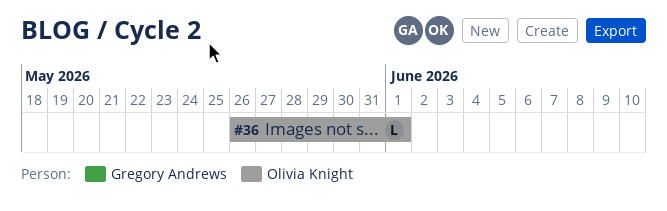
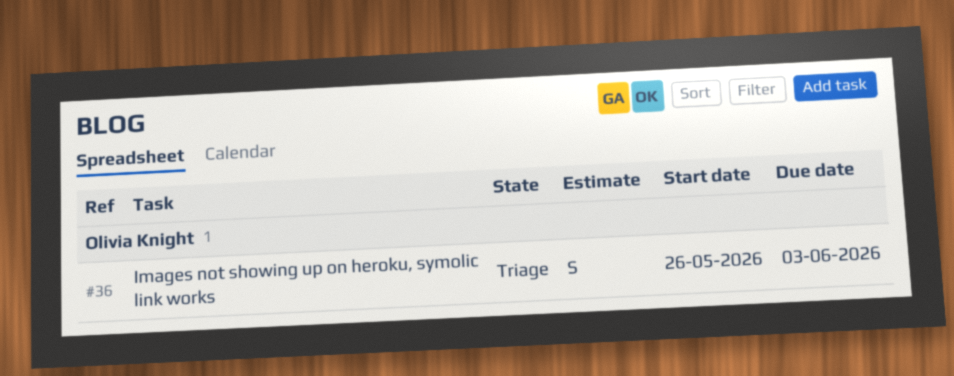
#36, estimate: L -> S
#36, due: Jun 1 -> Jun 3

